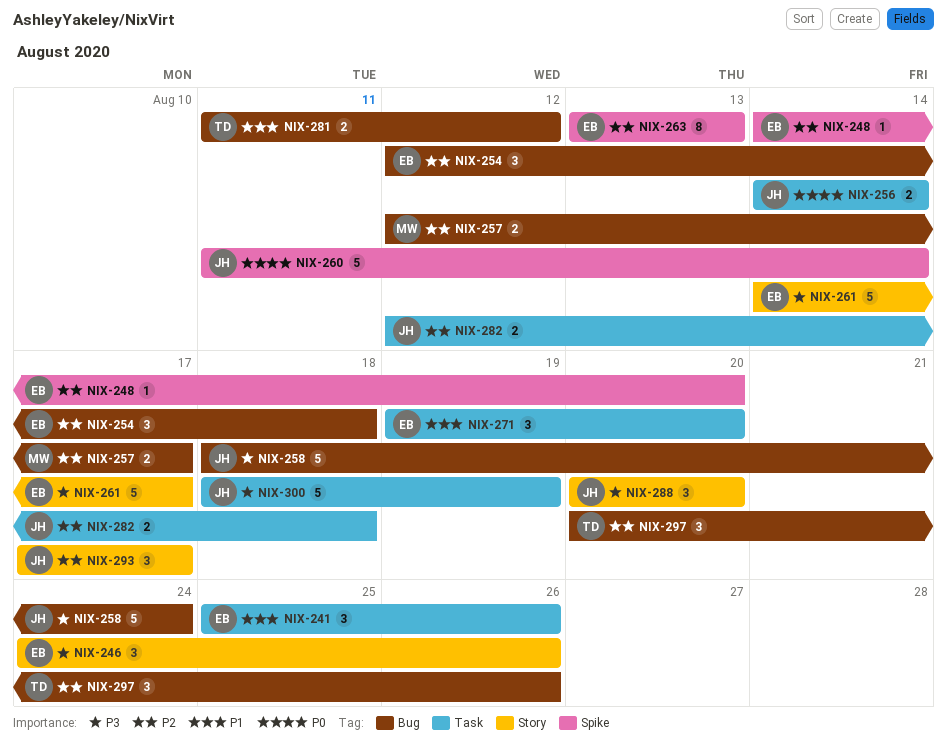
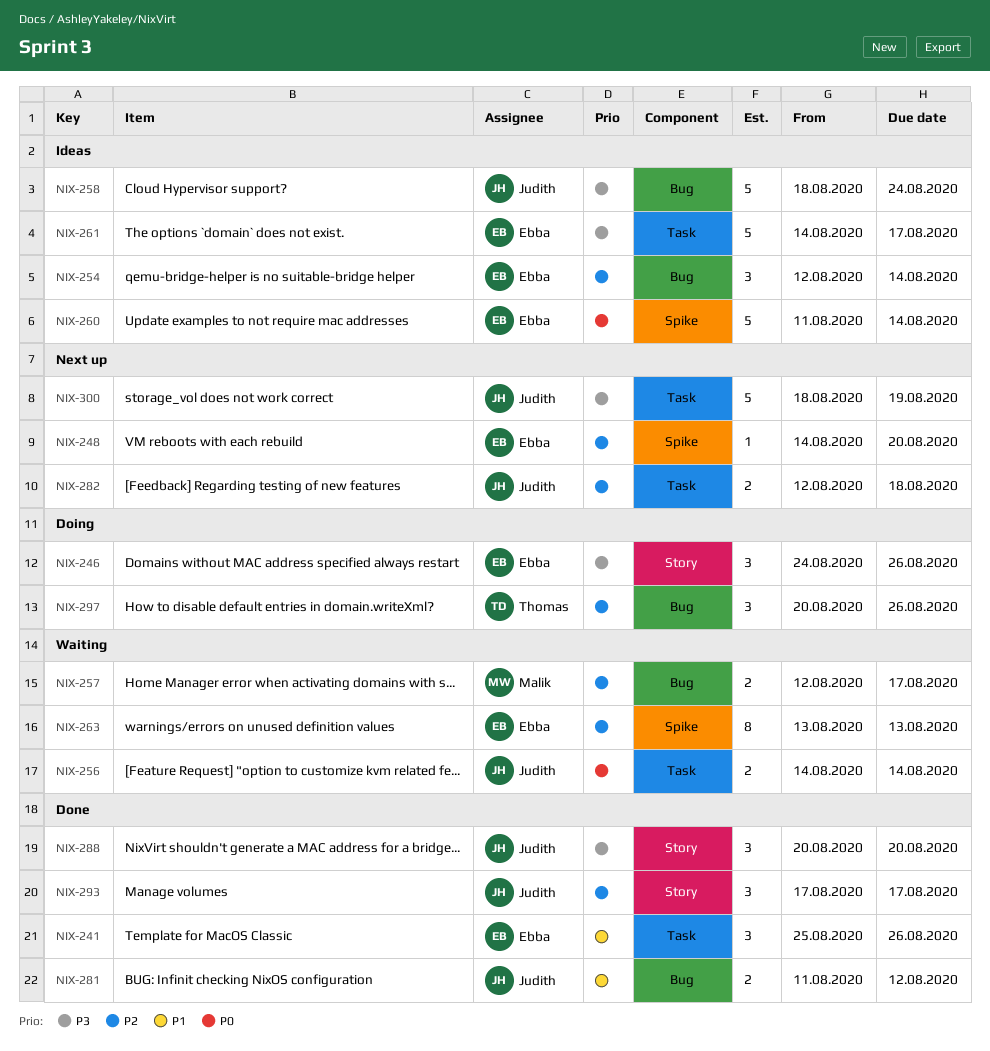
NIX-254, due: Aug 18 -> Aug 14
NIX-260, owner: Judith -> Ebba
NIX-261, label: Story -> Task
NIX-271: present -> none
NIX-281, owner: Thomas -> Judith

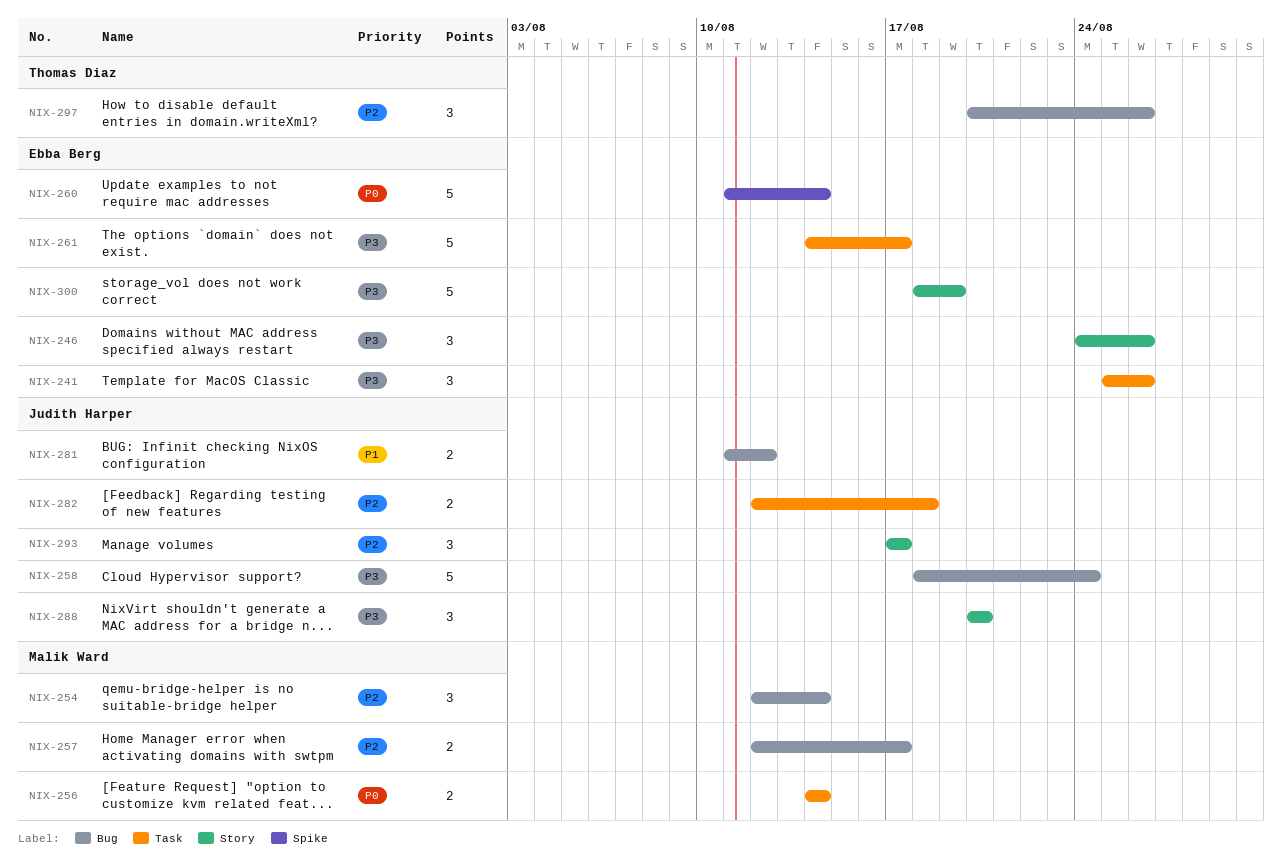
NIX-241, priority: P1 -> P3
NIX-248: present -> none
NIX-254, owner: Ebba Berg -> Malik Ward
NIX-256, owner: Judith Harper -> Malik Ward
NIX-263: present -> none
NIX-300, owner: Judith Harper -> Ebba Berg
NIX-300, label: Task -> Story

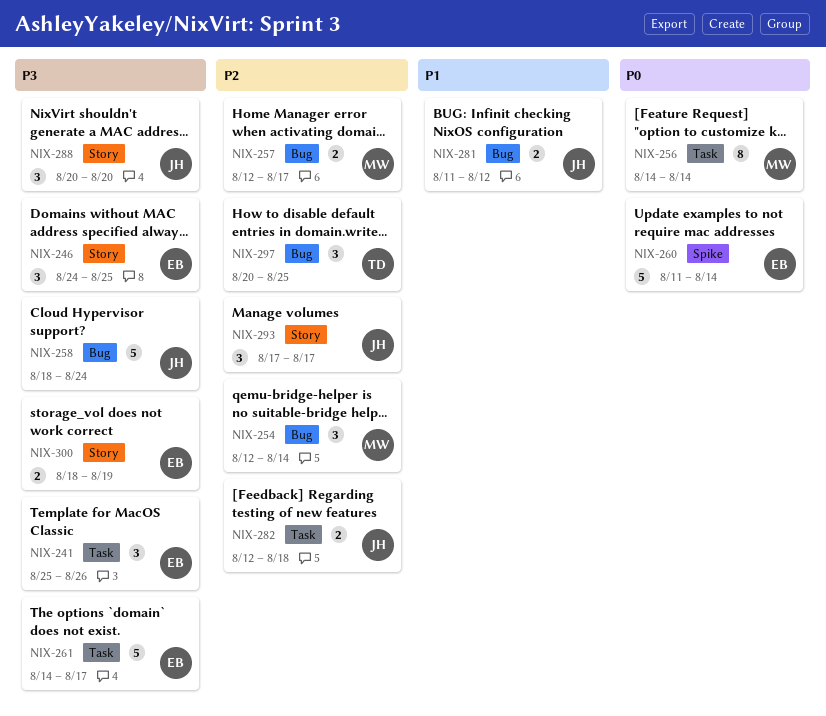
NIX-246, due: Aug 26 -> Aug 25
NIX-256, estimate: 2 -> 8
NIX-297, due: Aug 26 -> Aug 25
NIX-300, estimate: 5 -> 2

